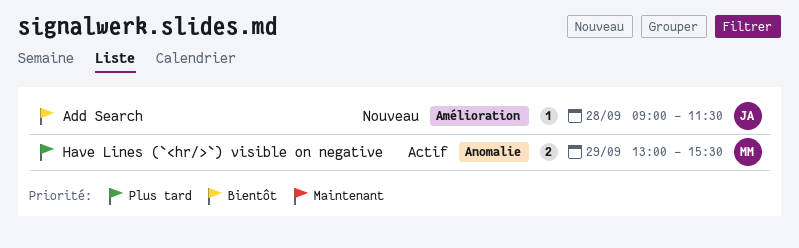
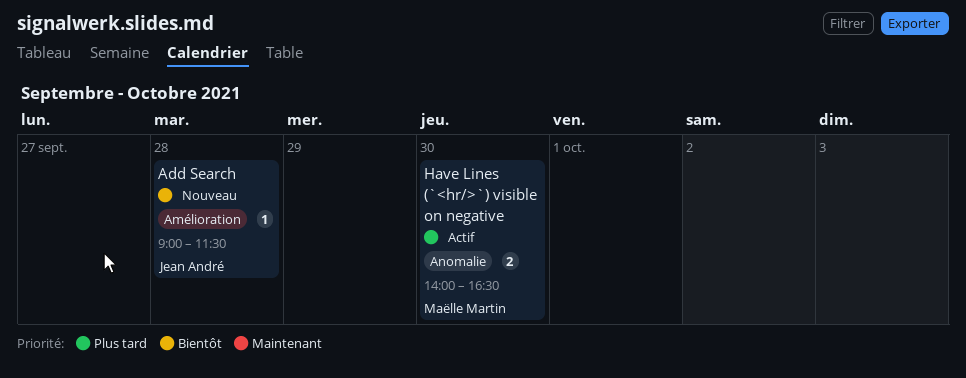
Have Lines (`<hr/>`) visible on negative, day: Sep 29 -> Sep 30
Have Lines (`<hr/>`) visible on negative, begins: 13:00 -> 14:00
Have Lines (`<hr/>`) visible on negative, ends: 15:30 -> 16:30

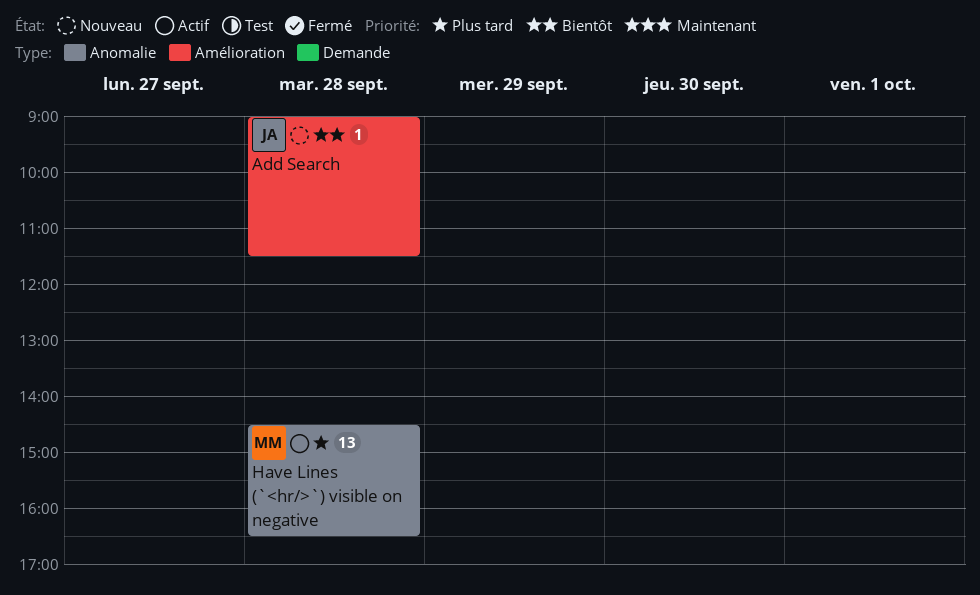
Have Lines (`<hr/>`) visible on negative, estimate: 2 -> 13
Have Lines (`<hr/>`) visible on negative, day: Sep 30 -> Sep 28
Have Lines (`<hr/>`) visible on negative, begins: 14:00 -> 14:30

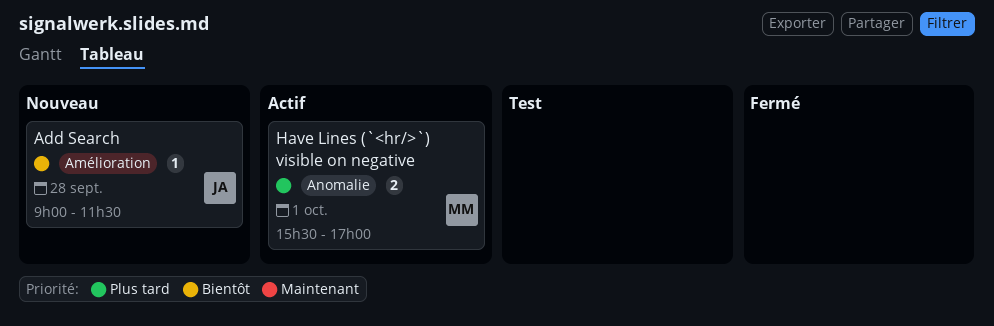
Have Lines (`<hr/>`) visible on negative, estimate: 13 -> 2
Have Lines (`<hr/>`) visible on negative, day: Sep 28 -> Oct 1
Have Lines (`<hr/>`) visible on negative, begins: 14:30 -> 15:30
Have Lines (`<hr/>`) visible on negative, ends: 16:30 -> 17:00

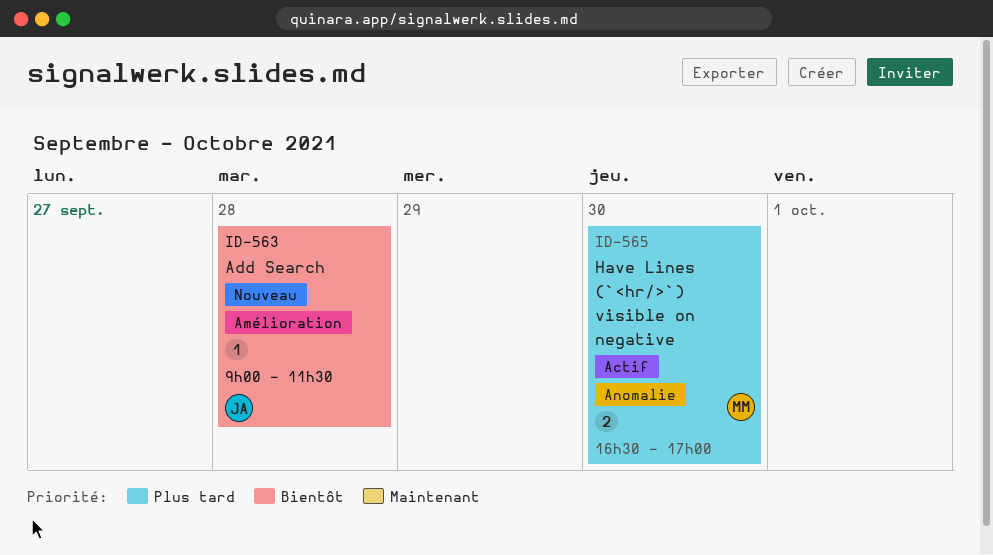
Have Lines (`<hr/>`) visible on negative, day: Oct 1 -> Sep 30
Have Lines (`<hr/>`) visible on negative, begins: 15:30 -> 16:30

